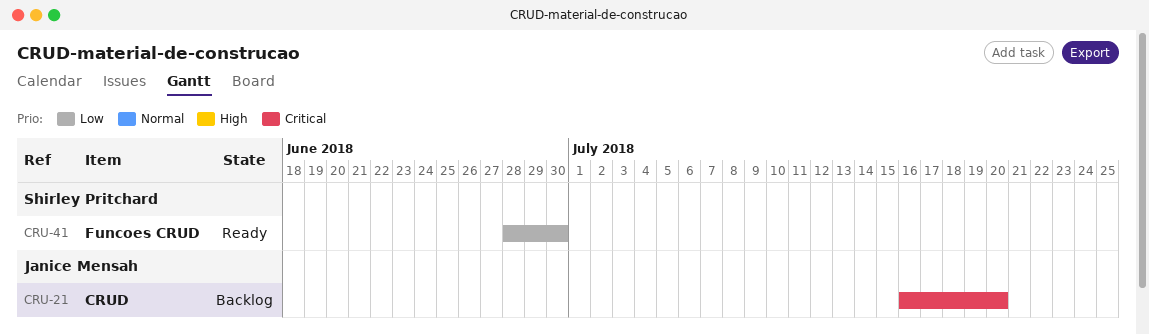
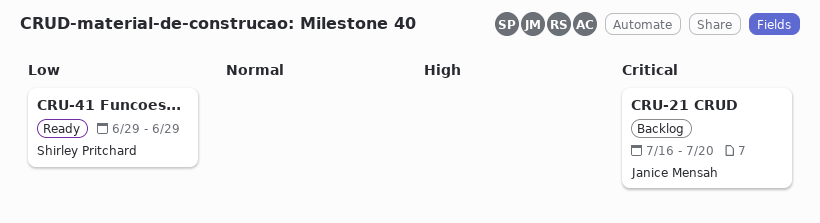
CRU-41, start: Jun 28 -> Jun 29
CRU-41, due: Jun 30 -> Jun 29

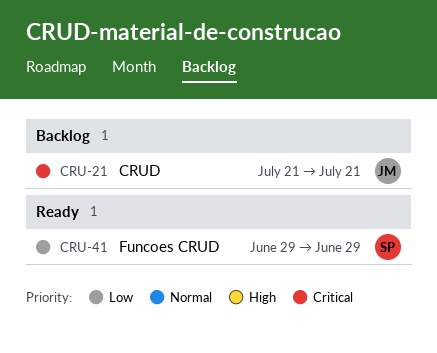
CRU-21, start: Jul 16 -> Jul 21
CRU-21, due: Jul 20 -> Jul 21

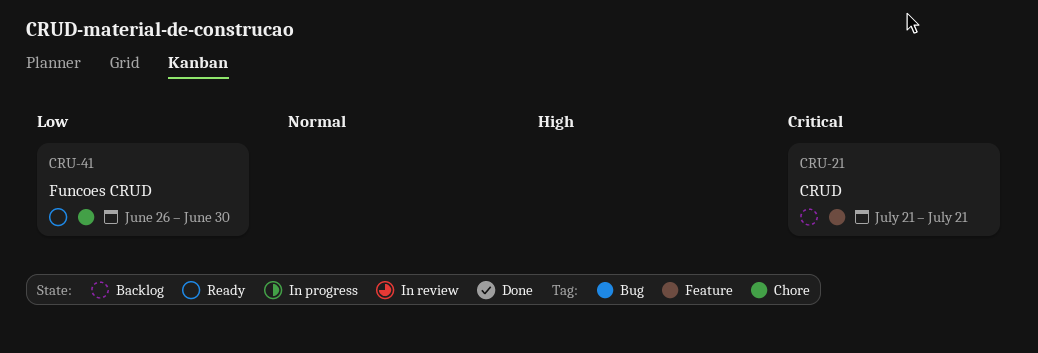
CRU-41, start: Jun 29 -> Jun 26
CRU-41, due: Jun 29 -> Jun 30

